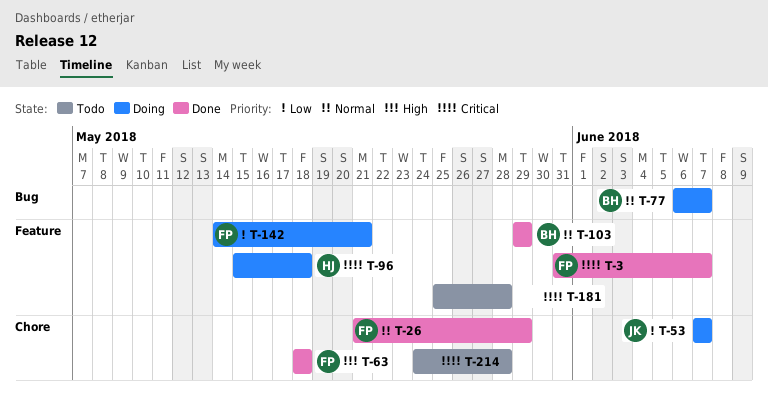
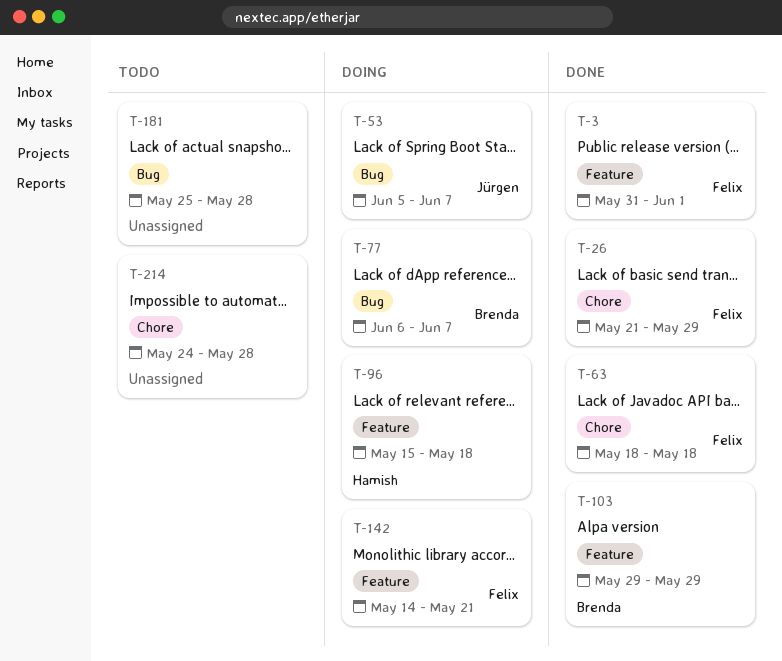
T-3, due: Jun 7 -> Jun 1
T-53, label: Chore -> Bug
T-53, start: Jun 7 -> Jun 5
T-181, label: Feature -> Bug

